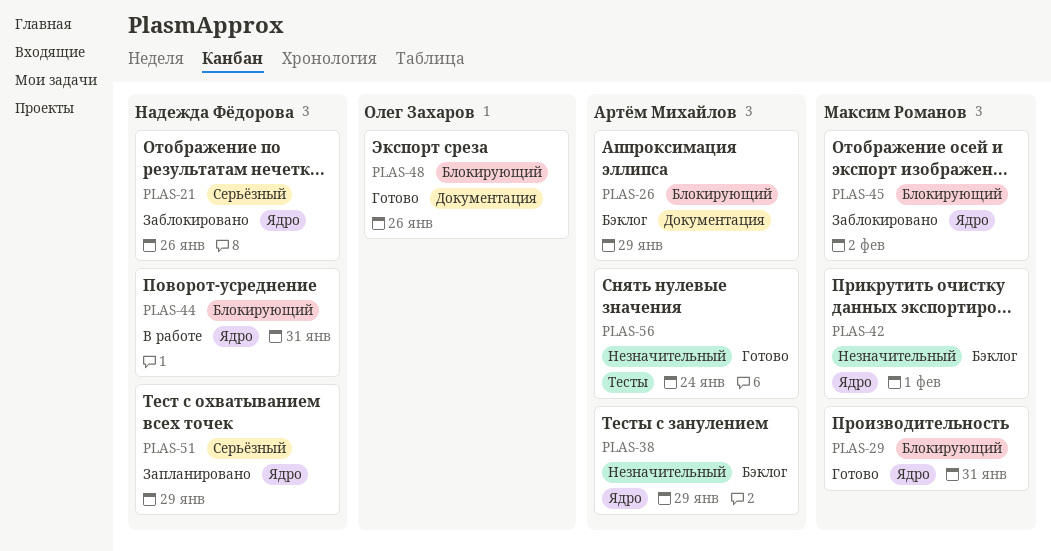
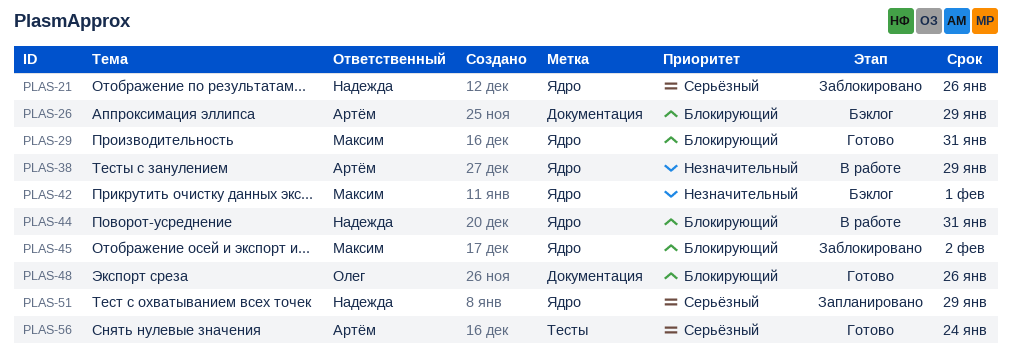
PLAS-38, status: Бэклог -> В работе
PLAS-56, priority: Незначительный -> Серьёзный

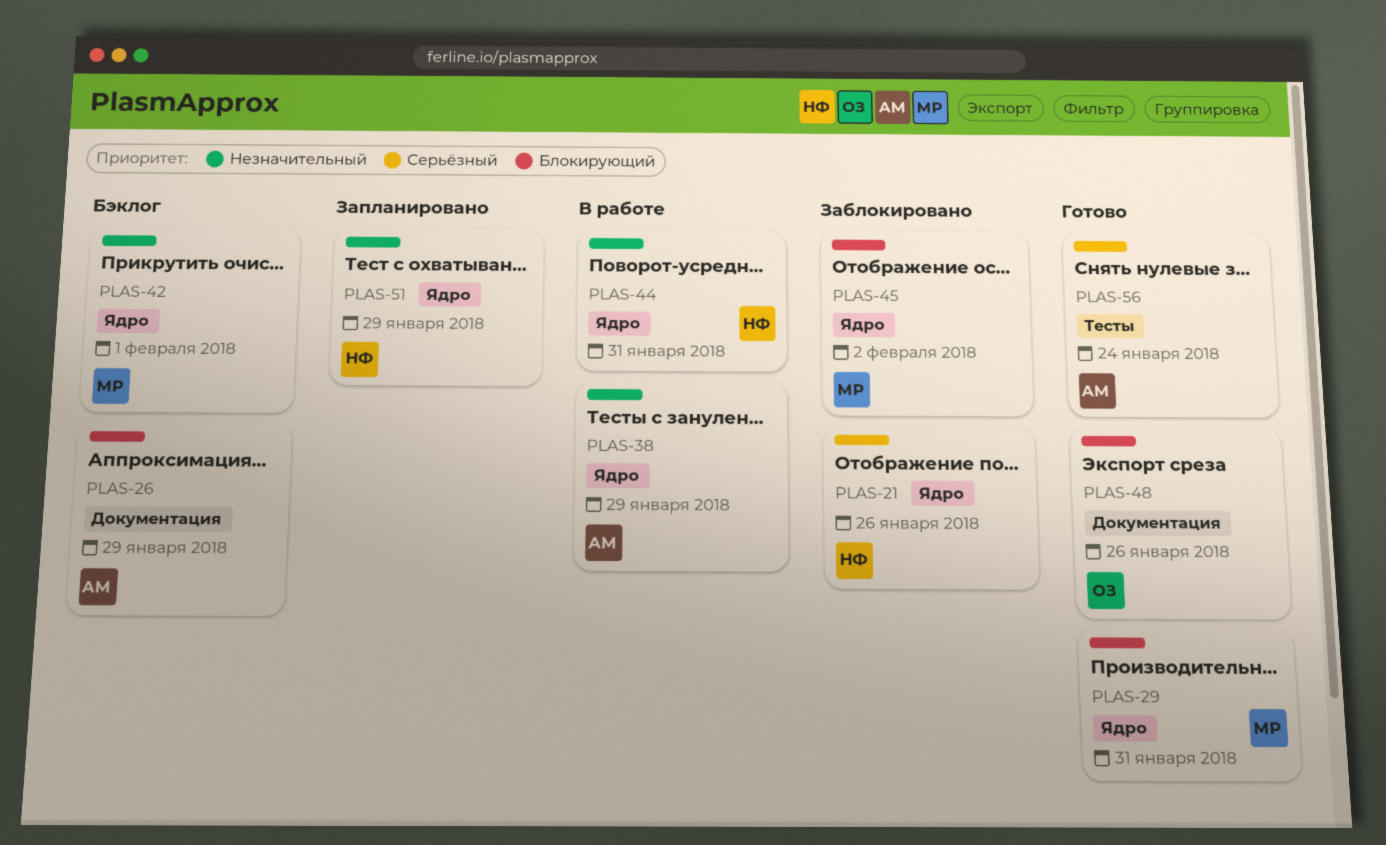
PLAS-44, priority: Блокирующий -> Незначительный
PLAS-51, priority: Серьёзный -> Незначительный

